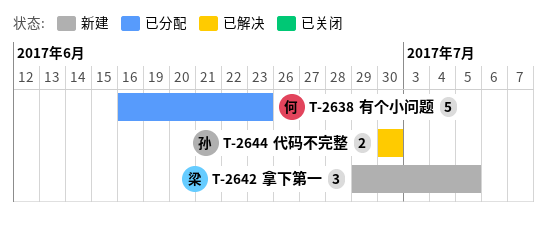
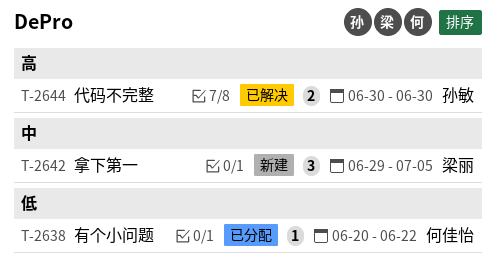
T-2638, estimate: 5 -> 1
T-2638, start: Jun 16 -> Jun 20
T-2638, due: Jun 23 -> Jun 22

